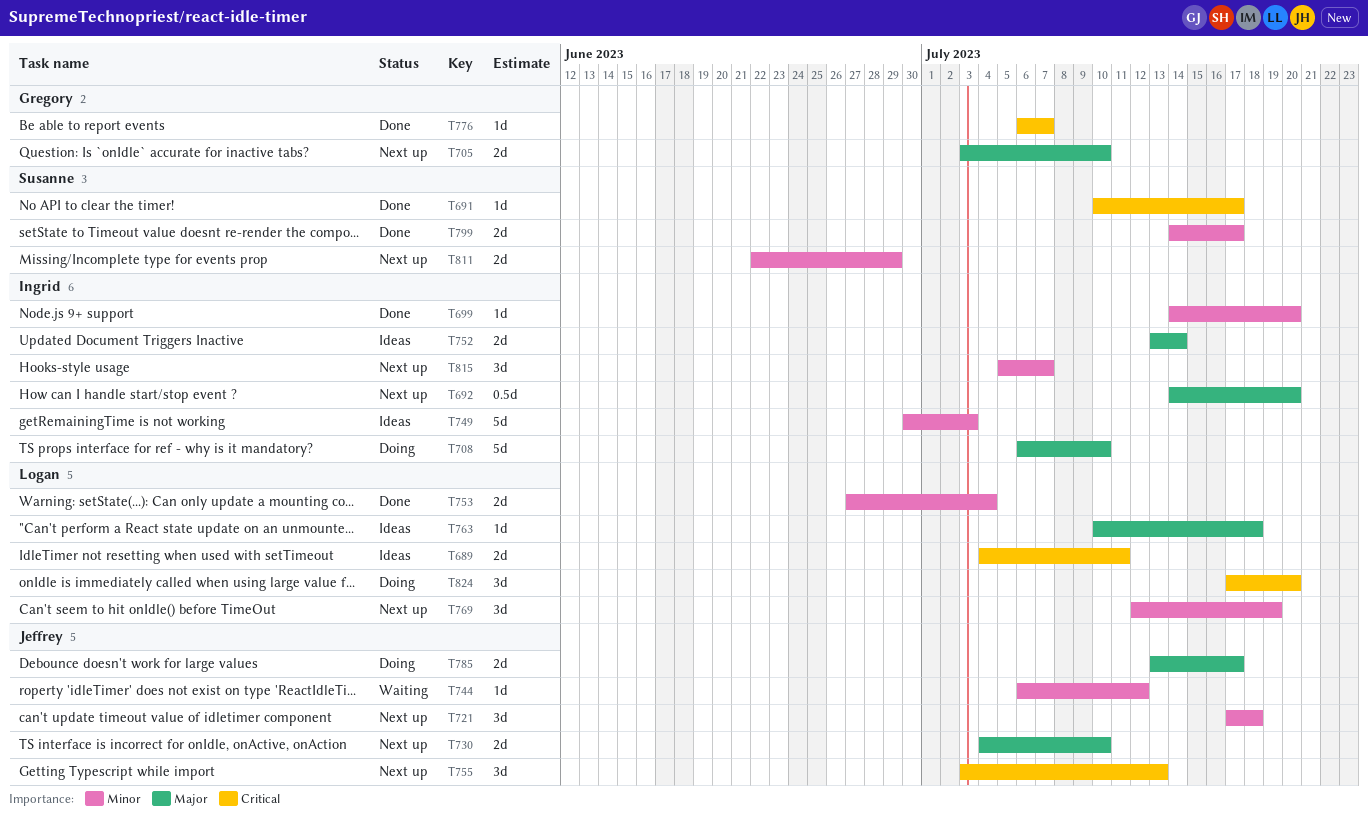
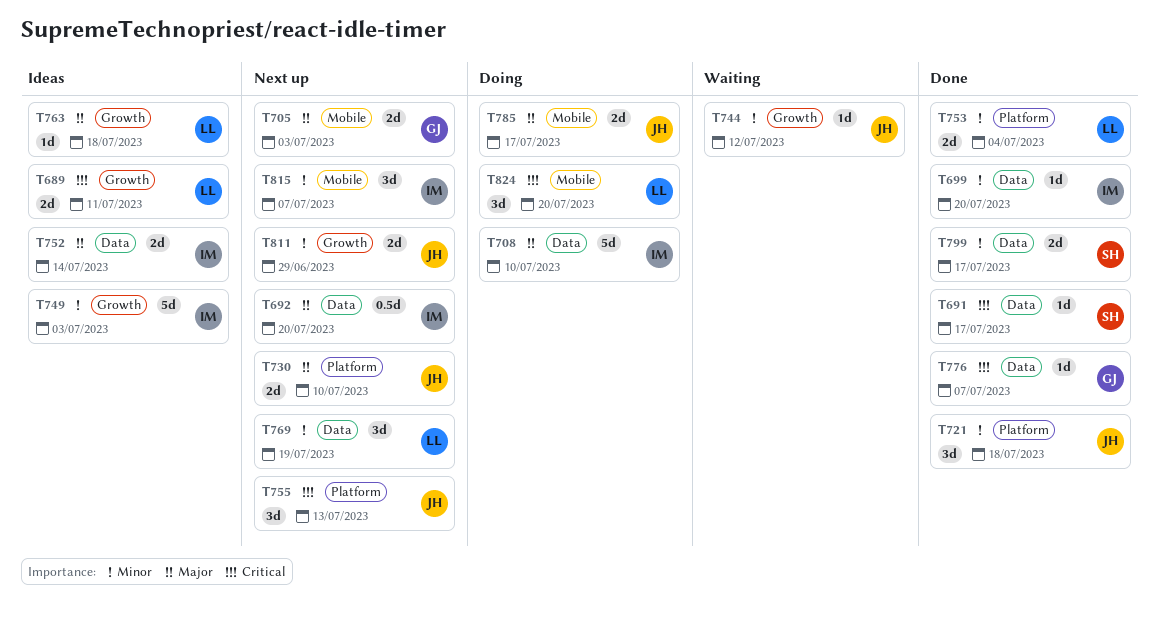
T705, due: Jul 10 -> Jul 3
T721, status: Next up -> Done
T811, owner: Susanne -> Jeffrey

